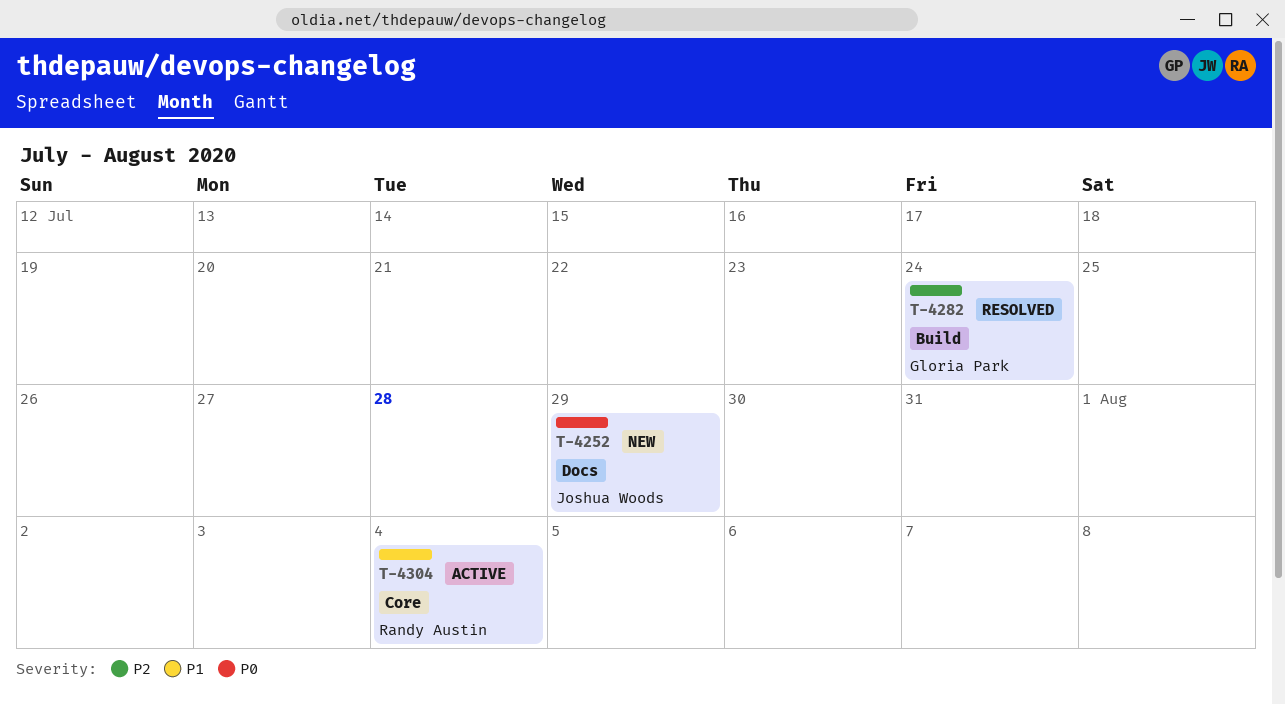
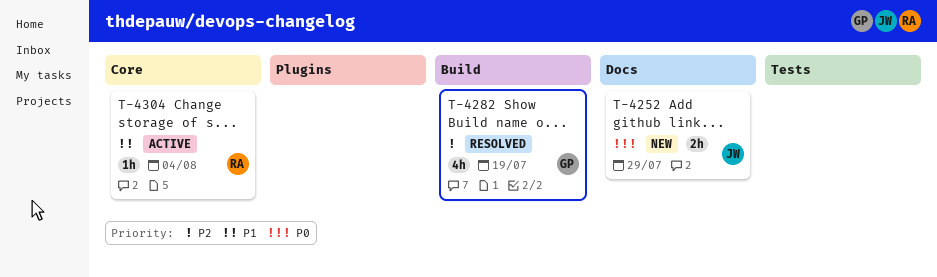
T-4282, due: Jul 24 -> Jul 19

